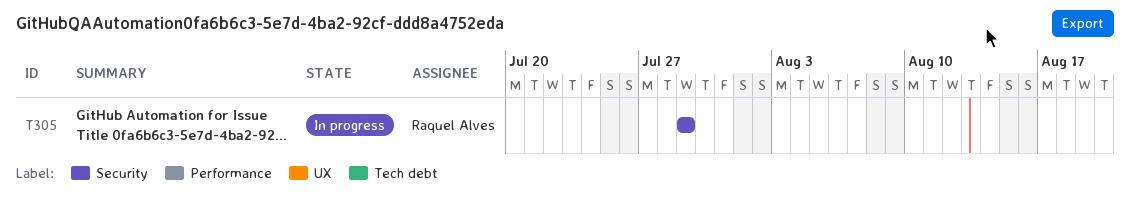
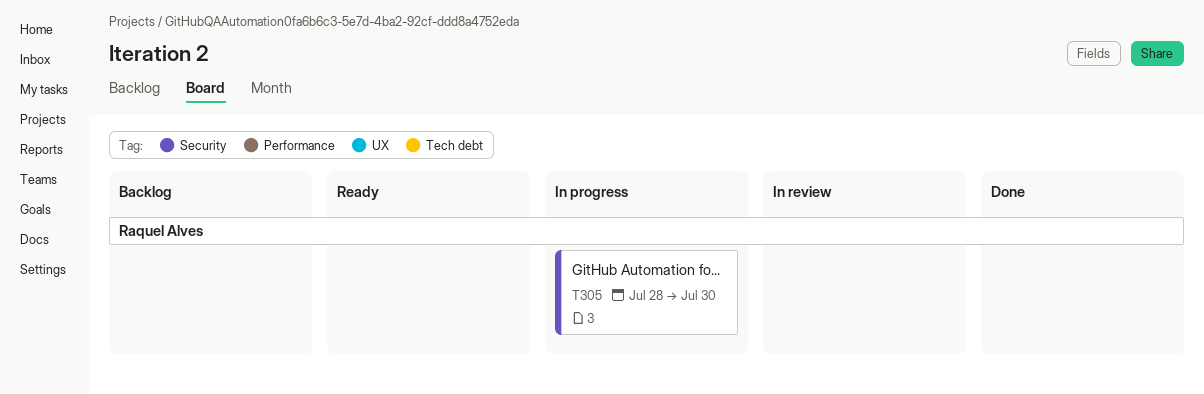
T305, start: Jul 29 -> Jul 28
T305, due: Jul 29 -> Jul 30

